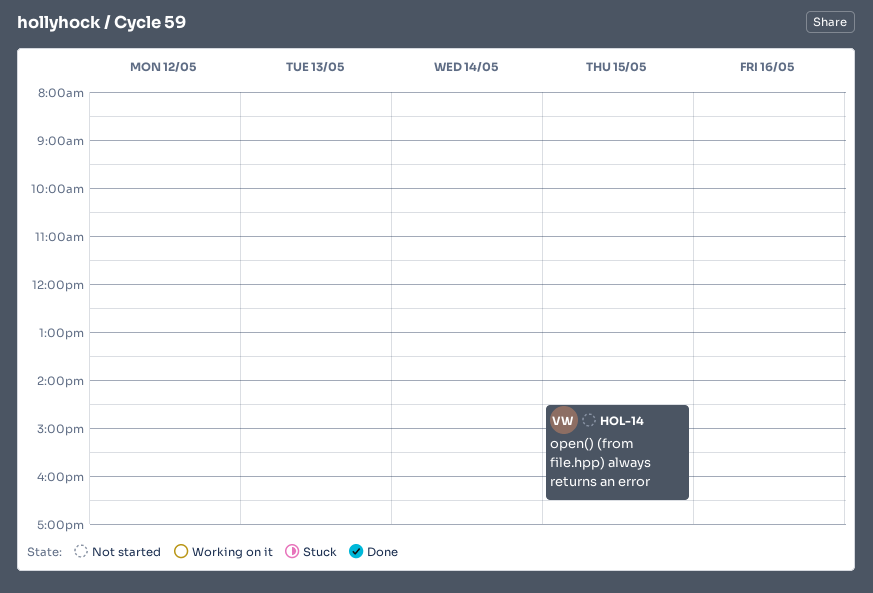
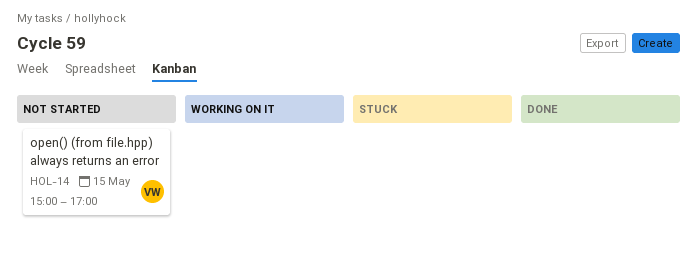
HOL-14, begins: 14:30 -> 15:00
HOL-14, ends: 16:30 -> 17:00

